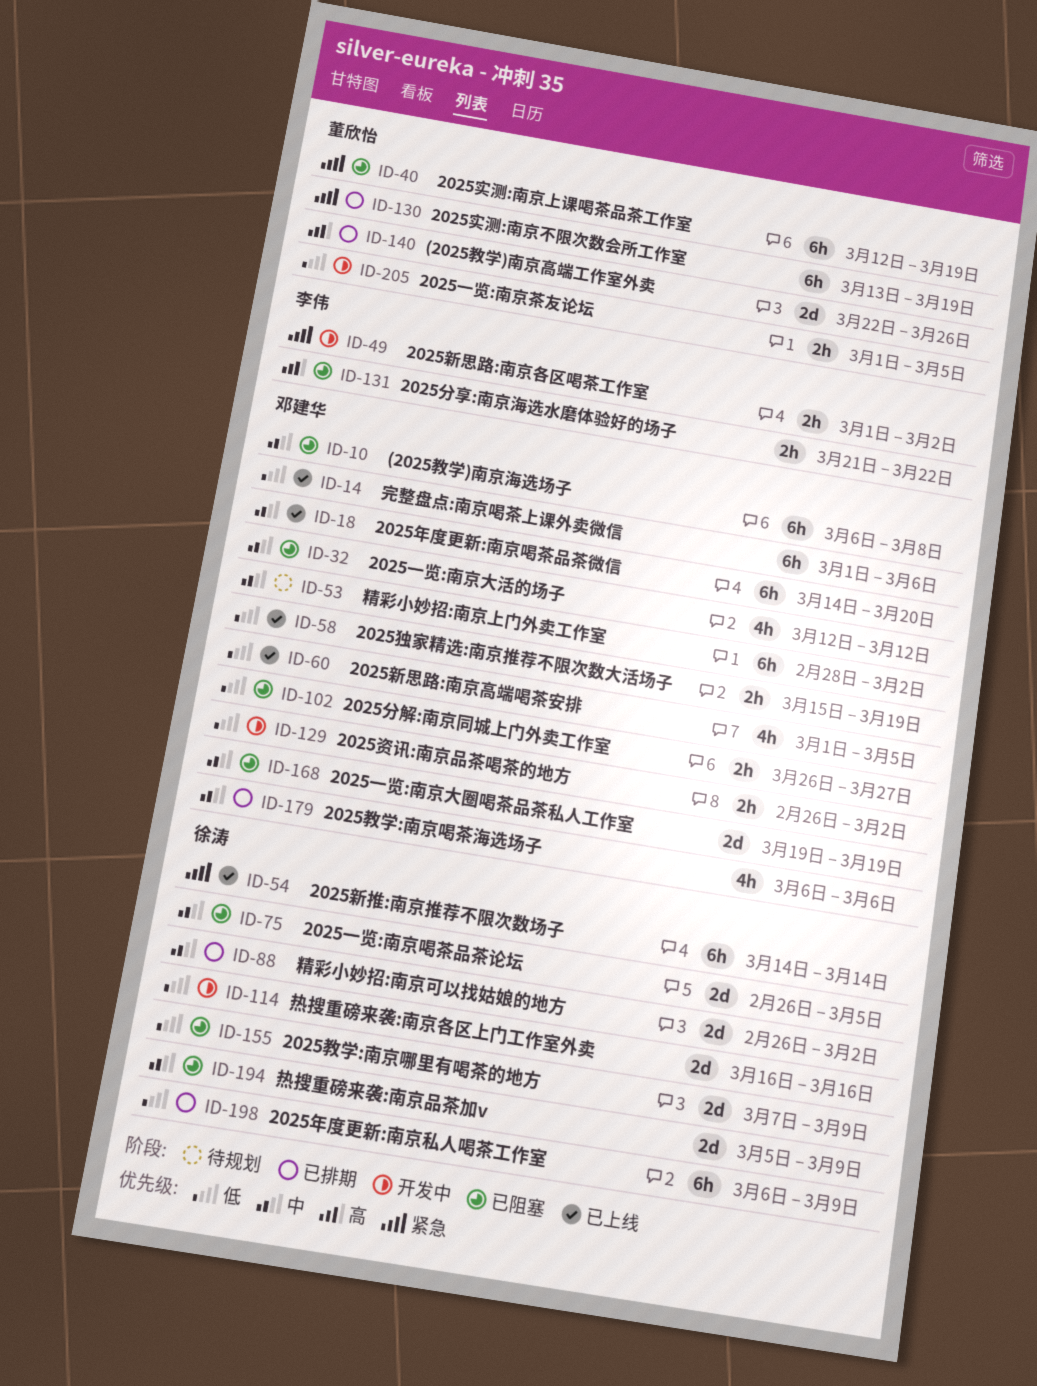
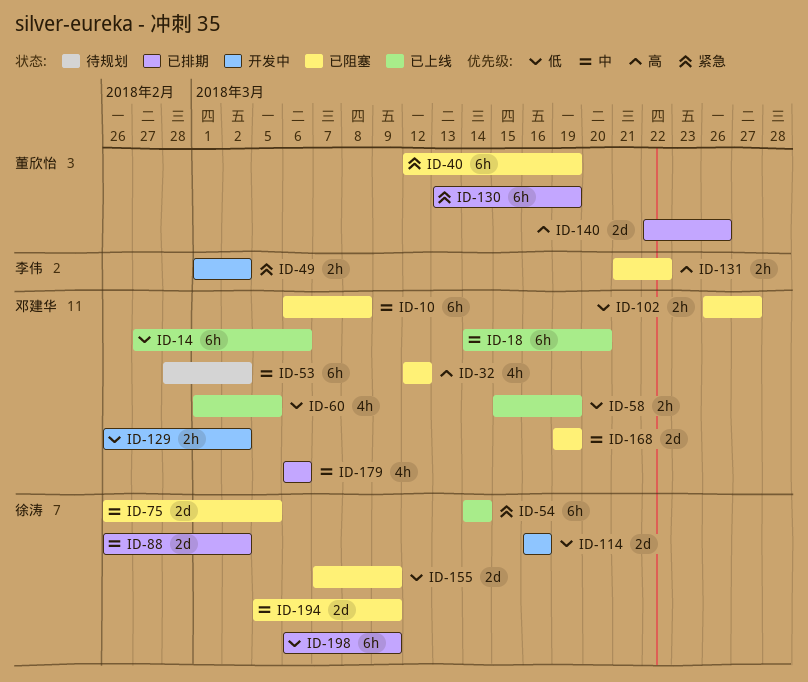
ID-14, start: Mar 1 -> Feb 27
ID-32, priority: 中 -> 高
ID-205: present -> none

